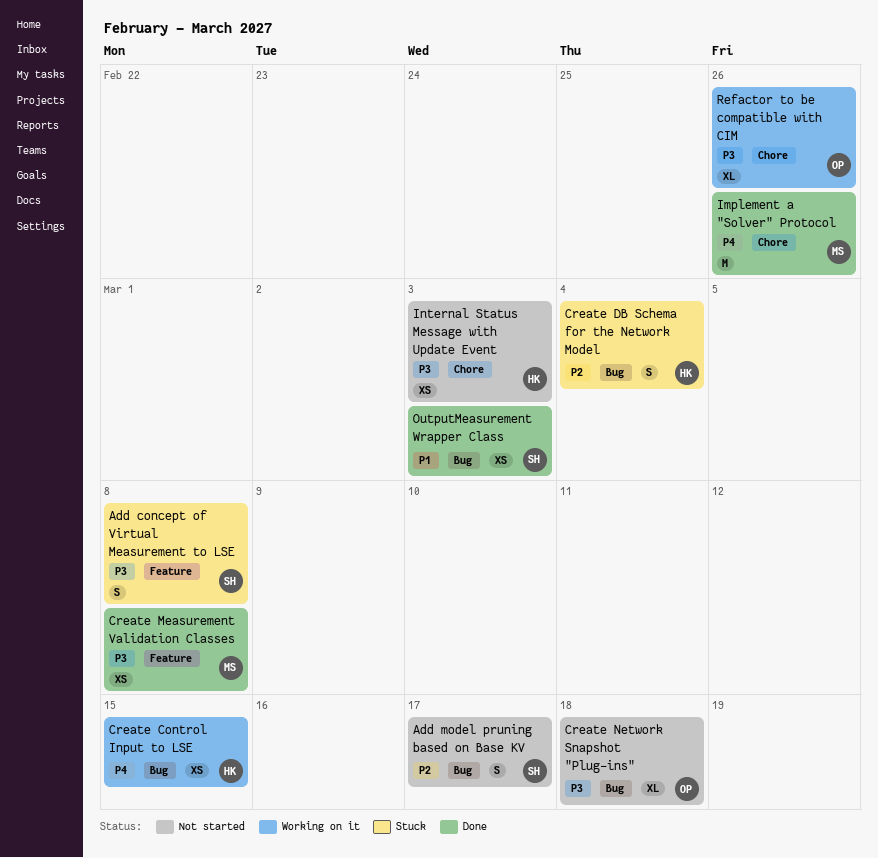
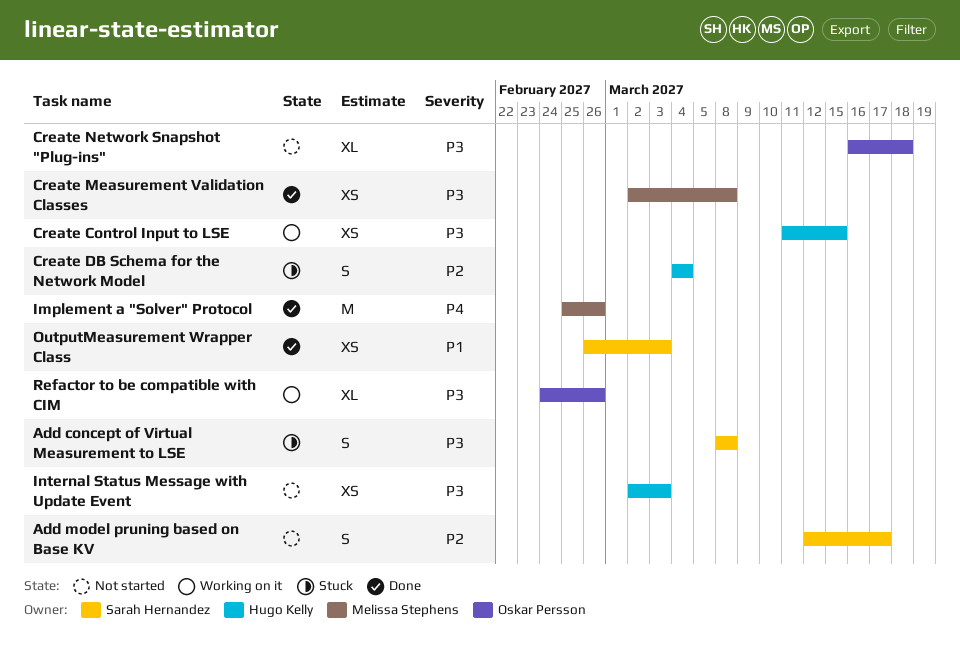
Create Control Input to LSE, priority: P4 -> P3

